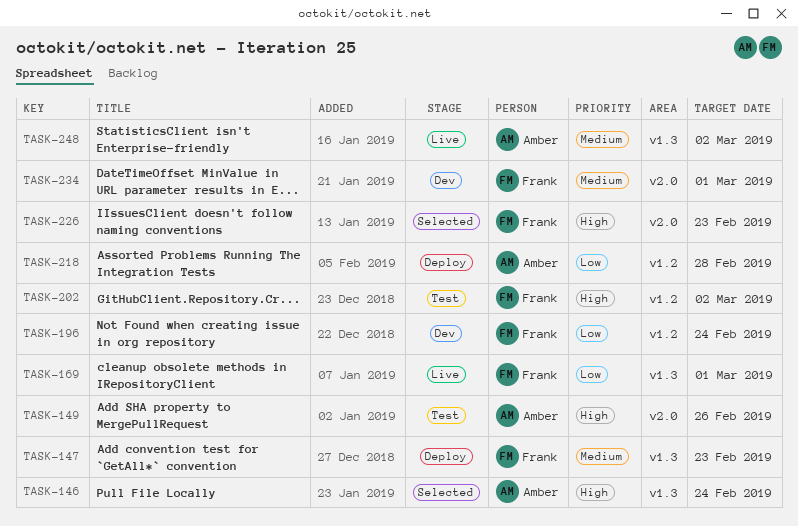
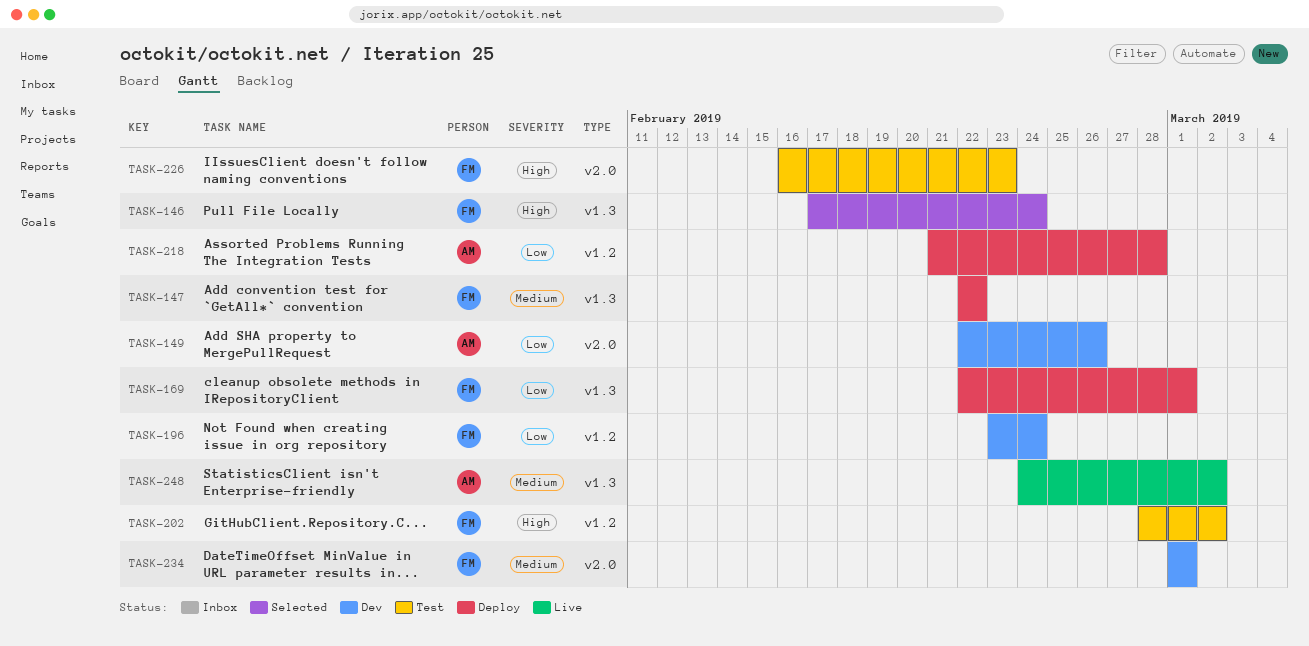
TASK-146, owner: Amber -> Frank
TASK-147, due: Feb 23 -> Feb 22
TASK-149, status: Test -> Dev
TASK-149, priority: High -> Low
TASK-169, status: Live -> Deploy
TASK-226, status: Selected -> Test

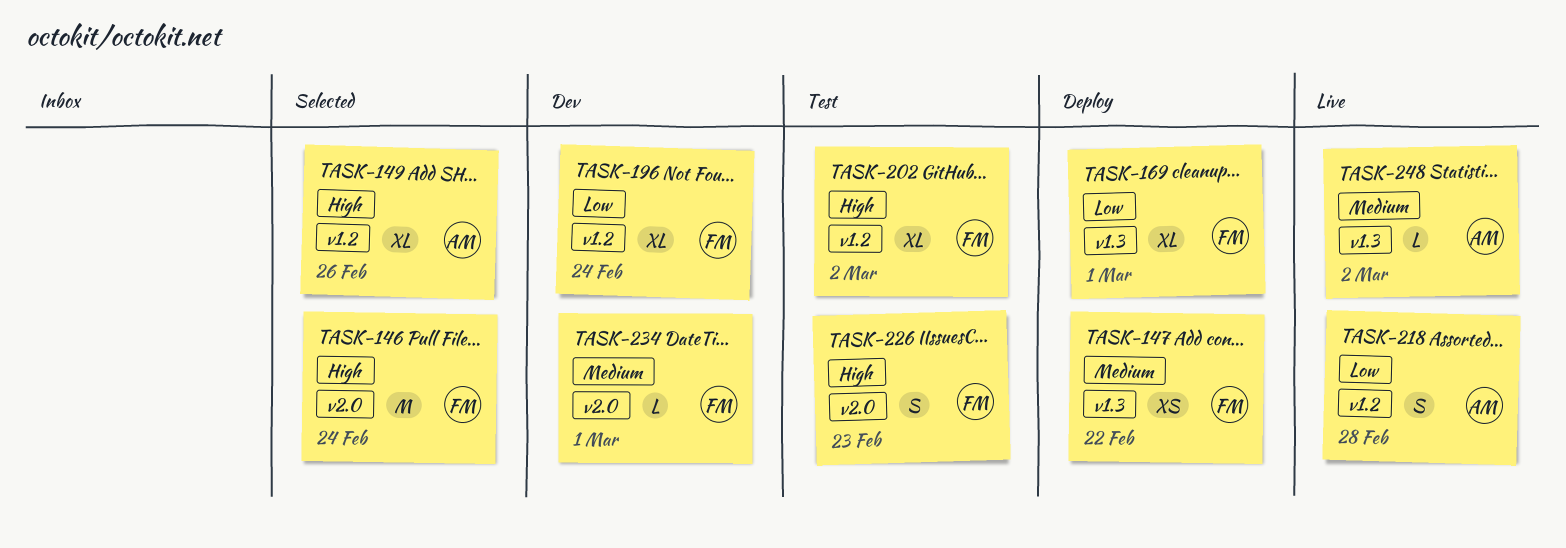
TASK-146, label: v1.3 -> v2.0
TASK-149, status: Dev -> Selected
TASK-149, priority: Low -> High
TASK-149, label: v2.0 -> v1.2
TASK-218, status: Deploy -> Live

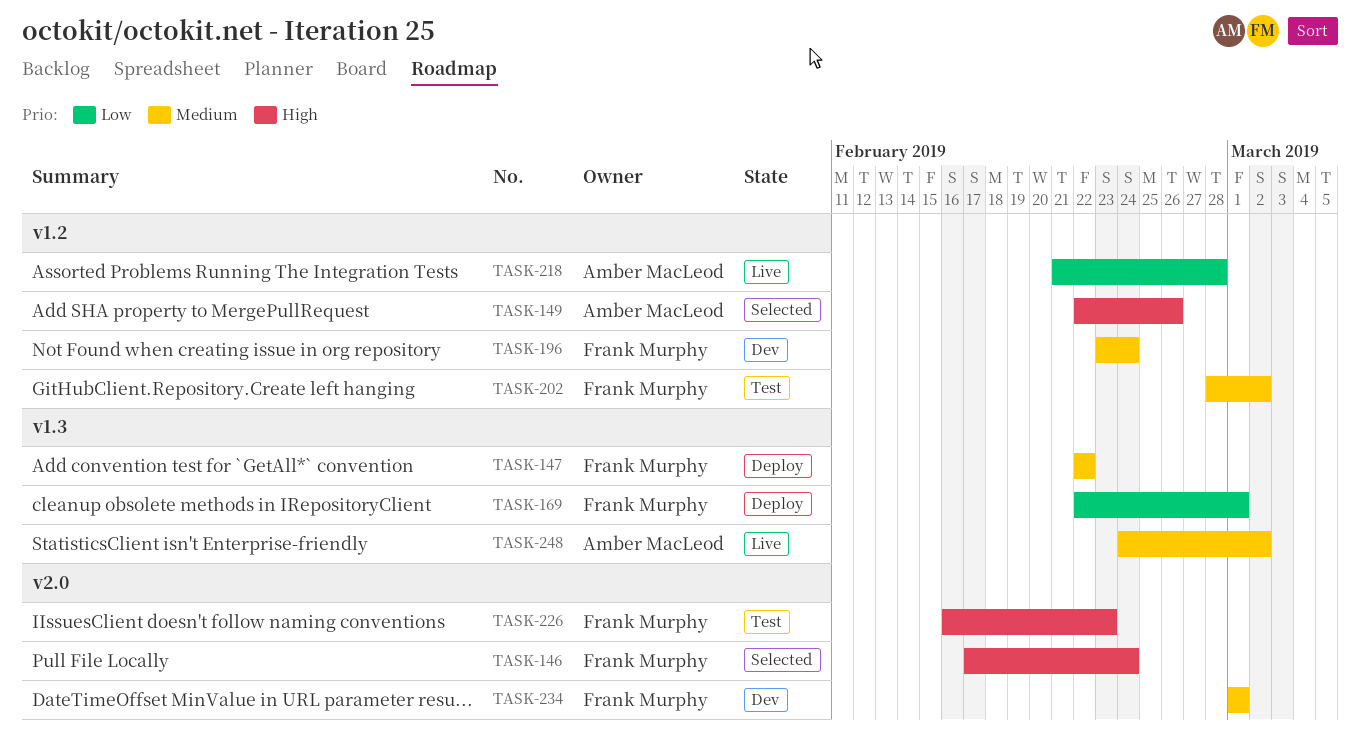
TASK-196, priority: Low -> Medium
TASK-202, priority: High -> Medium

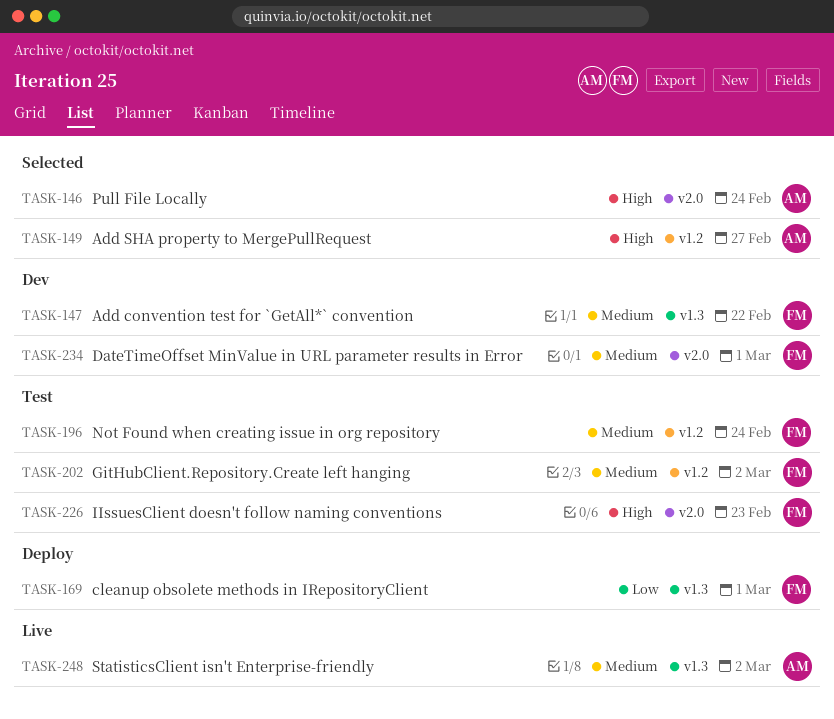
TASK-146, owner: Frank Murphy -> Amber MacLeod
TASK-147, status: Deploy -> Dev
TASK-149, due: Feb 26 -> Feb 27
TASK-196, status: Dev -> Test
TASK-218: present -> none

